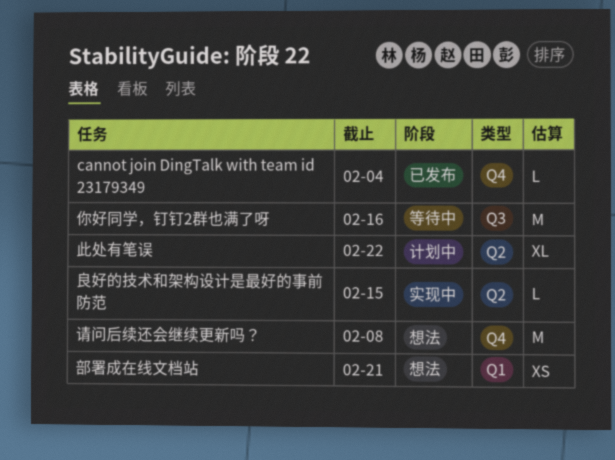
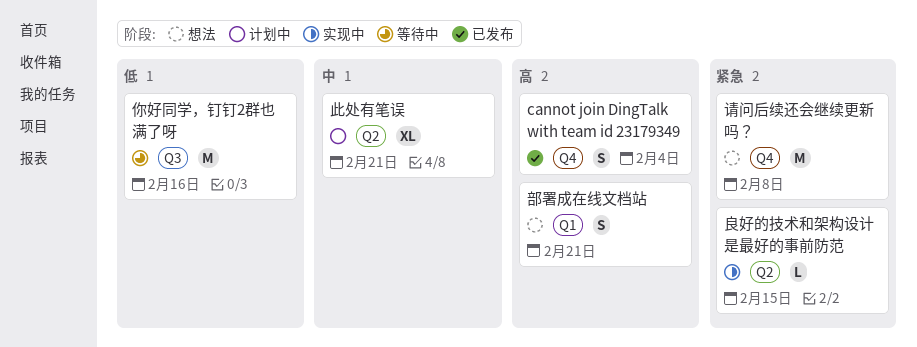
cannot join DingTalk with team id 23179349, estimate: L -> S
此处有笔误, due: Feb 22 -> Feb 21
部署成在线文档站, estimate: XS -> S

